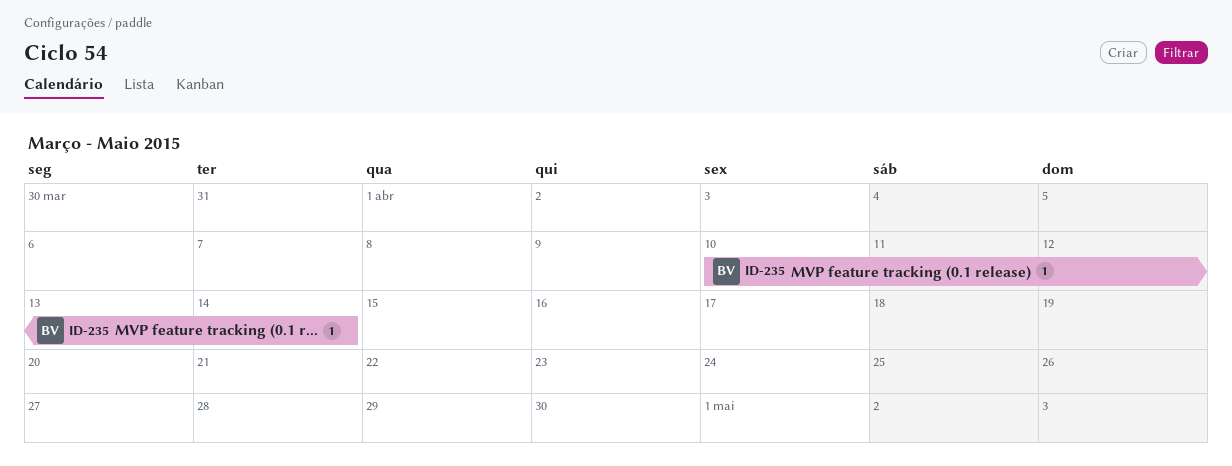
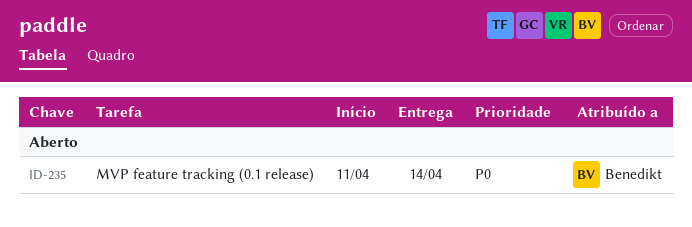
ID-235, start: Apr 10 -> Apr 11

